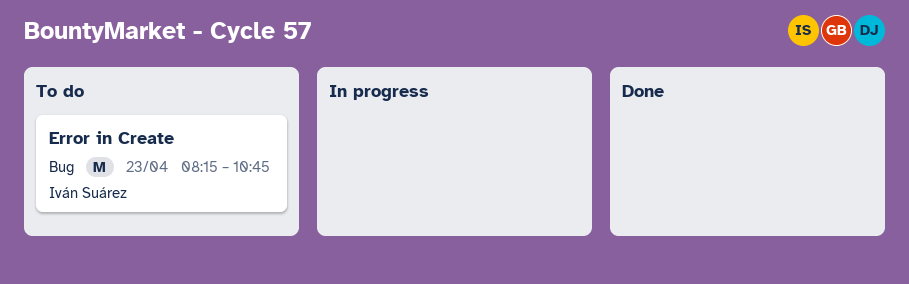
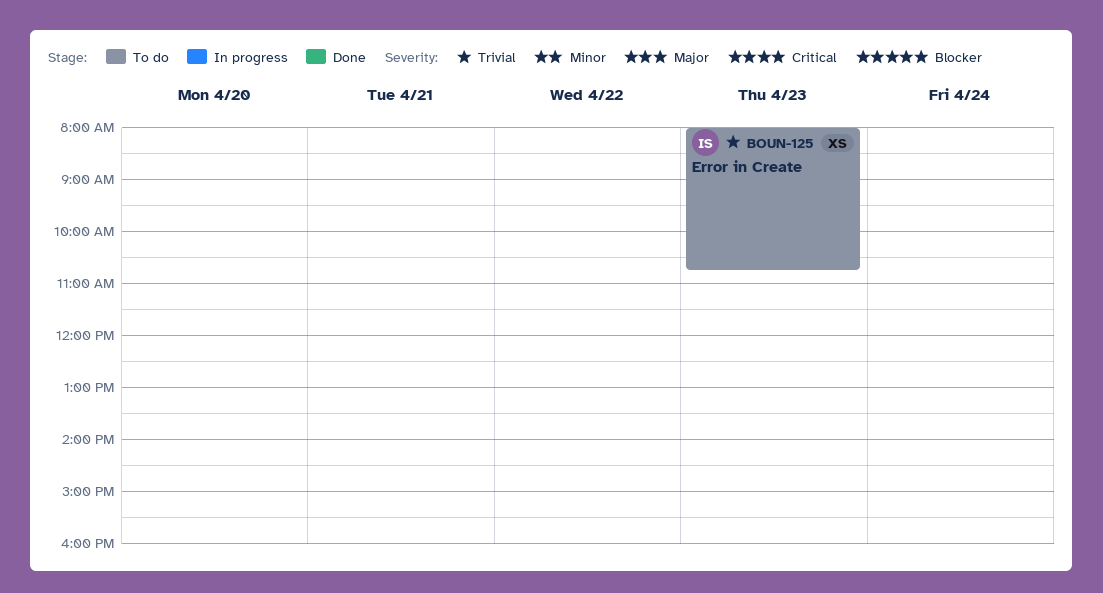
Error in Create, estimate: M -> XS
Error in Create, begins: 08:15 -> 08:00

